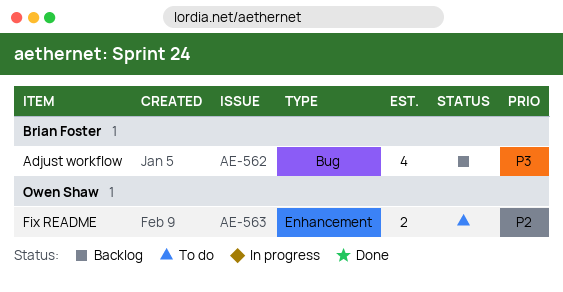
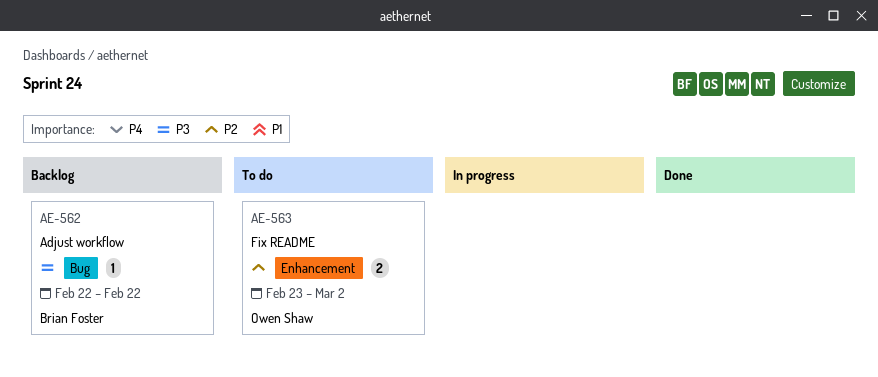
AE-562, estimate: 4 -> 1

